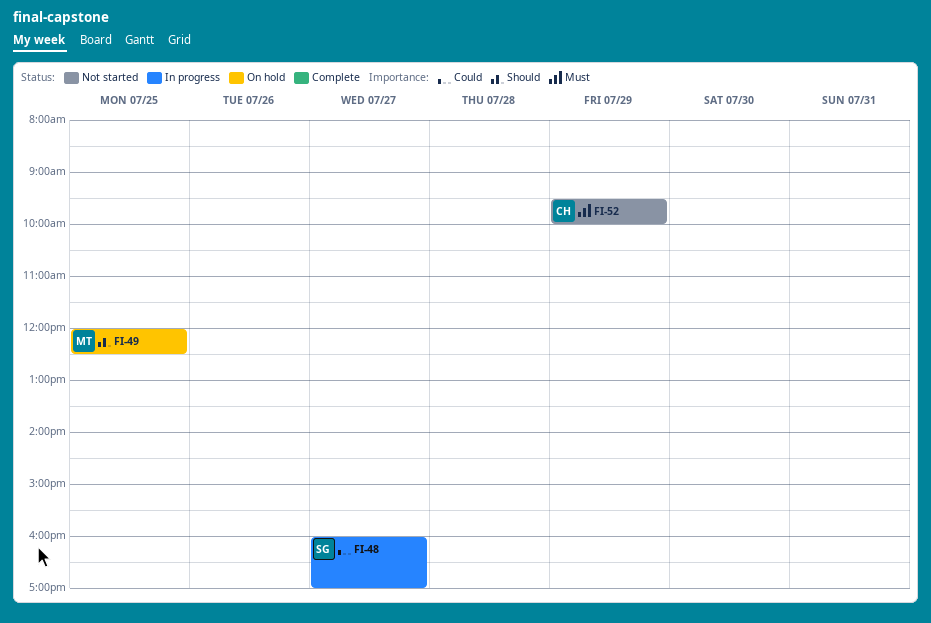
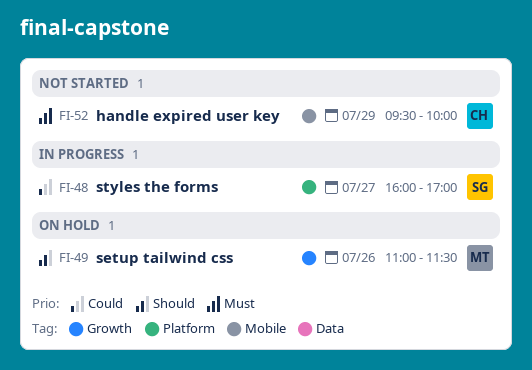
FI-49, day: Jul 25 -> Jul 26
FI-49, begins: 12:00 -> 11:00
FI-49, ends: 12:30 -> 11:30

